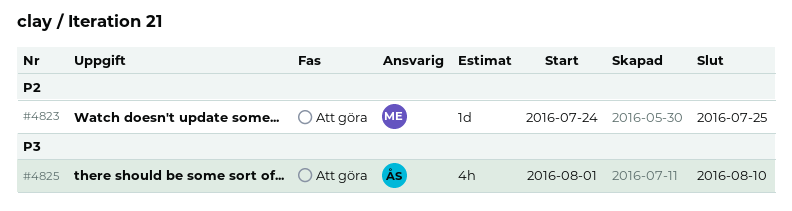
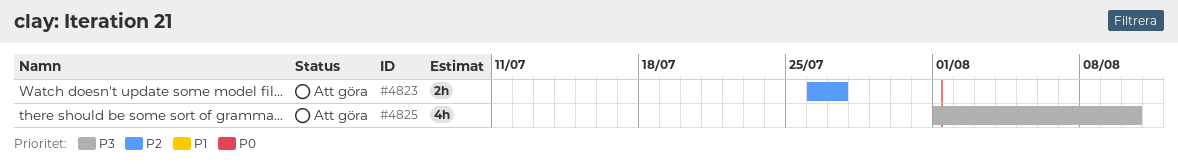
#4823, estimate: 1d -> 2h
#4823, start: Jul 24 -> Jul 26
#4823, due: Jul 25 -> Jul 27

